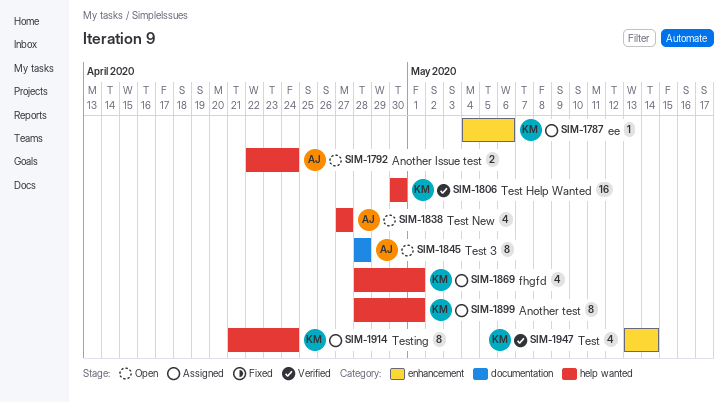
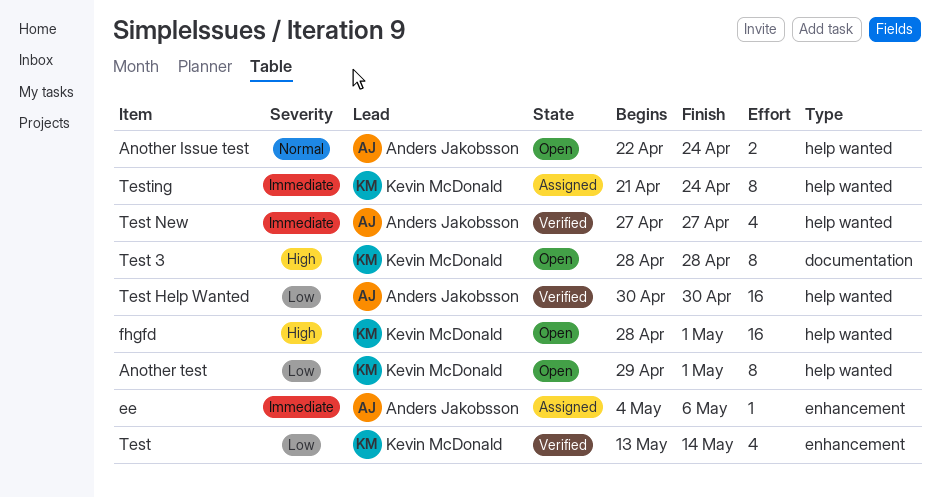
Another test, status: Assigned -> Open
Another test, start: Apr 28 -> Apr 29
ee, owner: Kevin McDonald -> Anders Jakobsson
fhgfd, status: Assigned -> Open
fhgfd, estimate: 4 -> 16
Test 3, owner: Anders Jakobsson -> Kevin McDonald
Test Help Wanted, owner: Kevin McDonald -> Anders Jakobsson
Test New, status: Open -> Verified

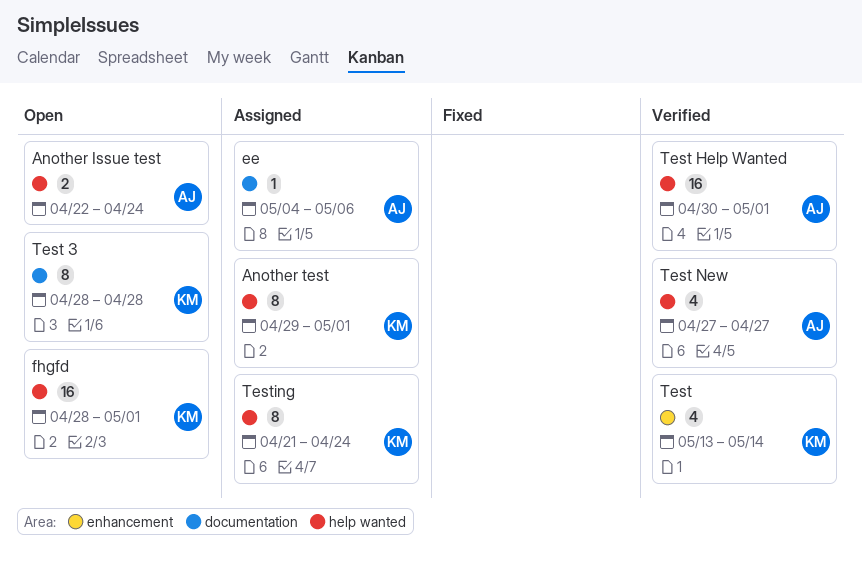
Another test, status: Open -> Assigned
ee, label: enhancement -> documentation
Test Help Wanted, due: Apr 30 -> May 1

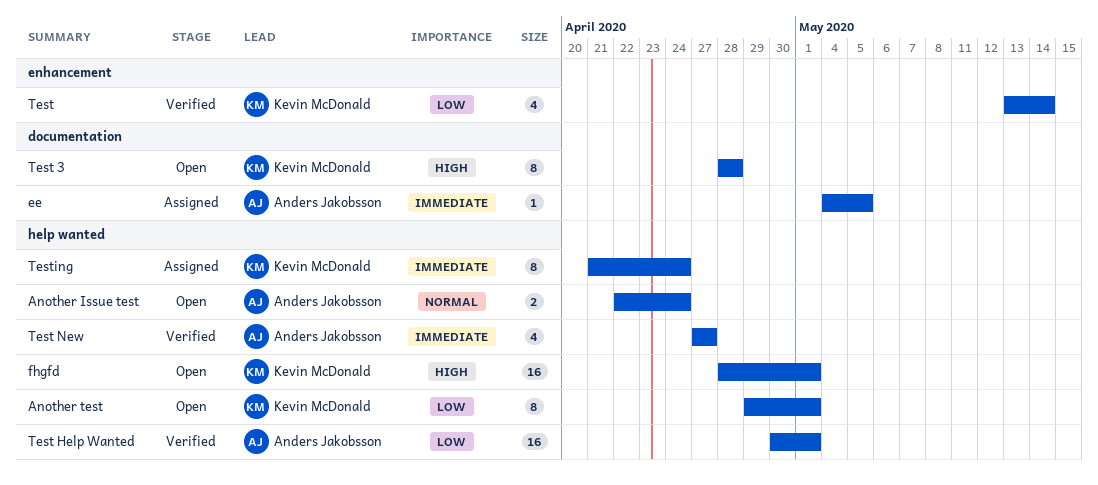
Another test, status: Assigned -> Open
ee, due: May 6 -> May 5

